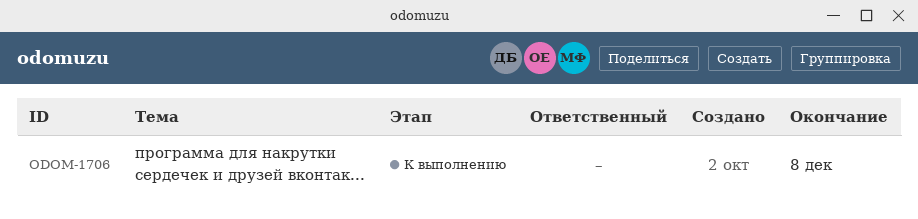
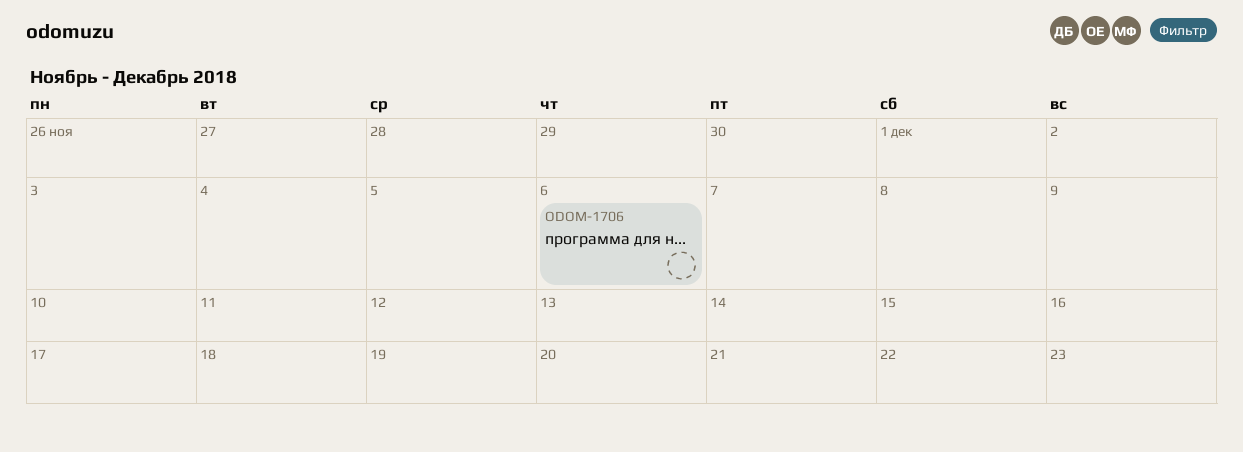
ODOM-1706, due: Dec 8 -> Dec 6

